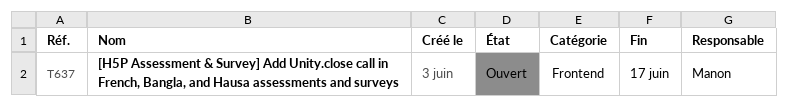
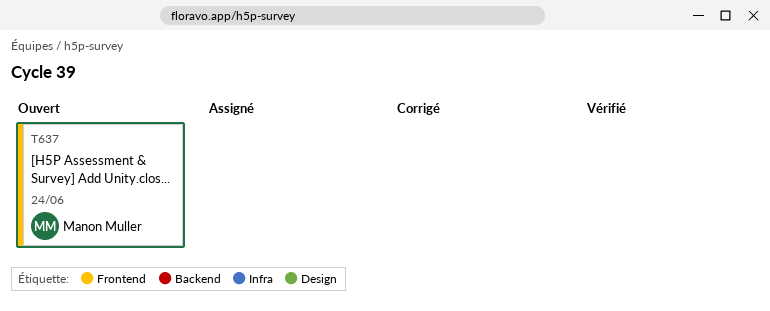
T637, due: Jun 17 -> Jun 24

